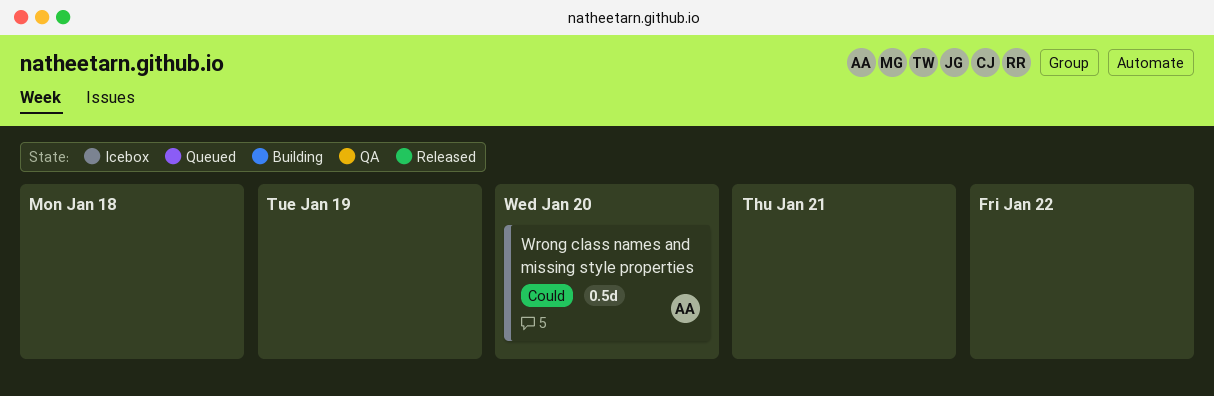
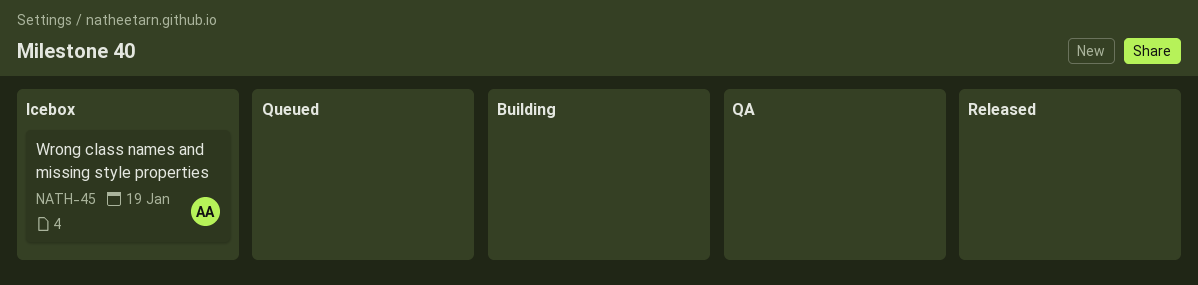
Wrong class names and missing style properties, due: Jan 20 -> Jan 19

